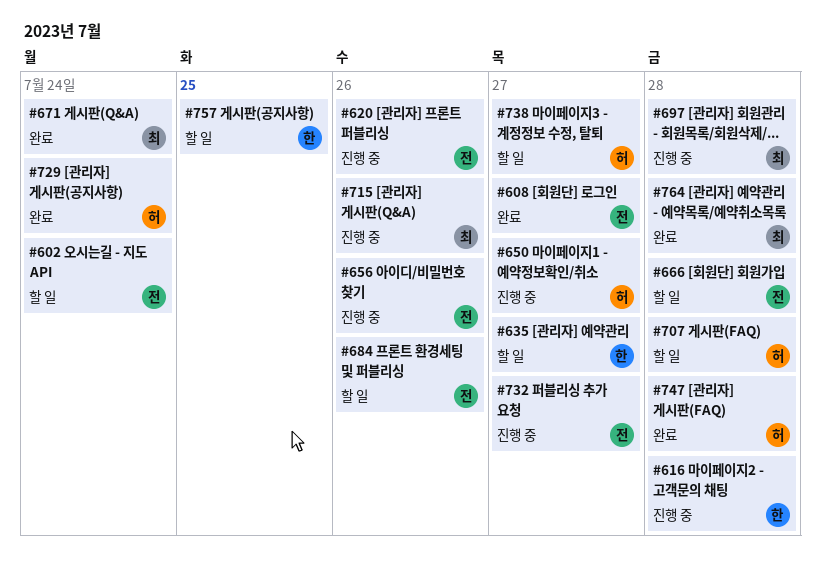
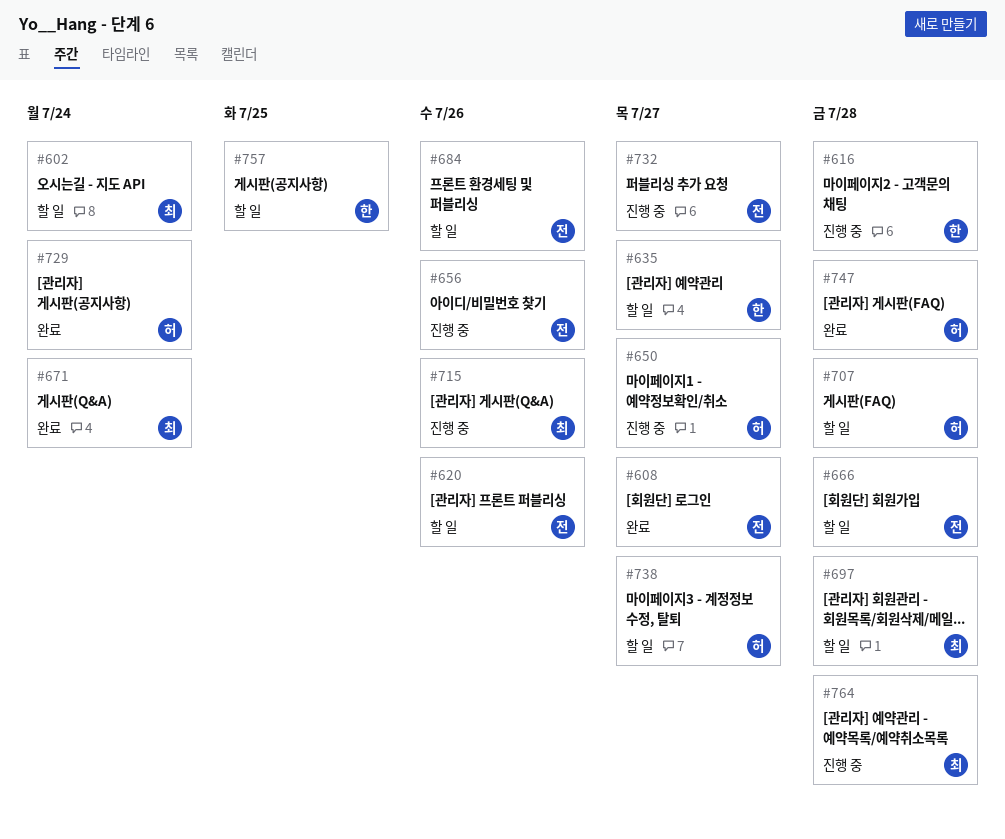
#602, owner: 전 -> 최
#620, status: 진행 중 -> 할 일
#697, status: 진행 중 -> 할 일
#764, status: 완료 -> 진행 중

